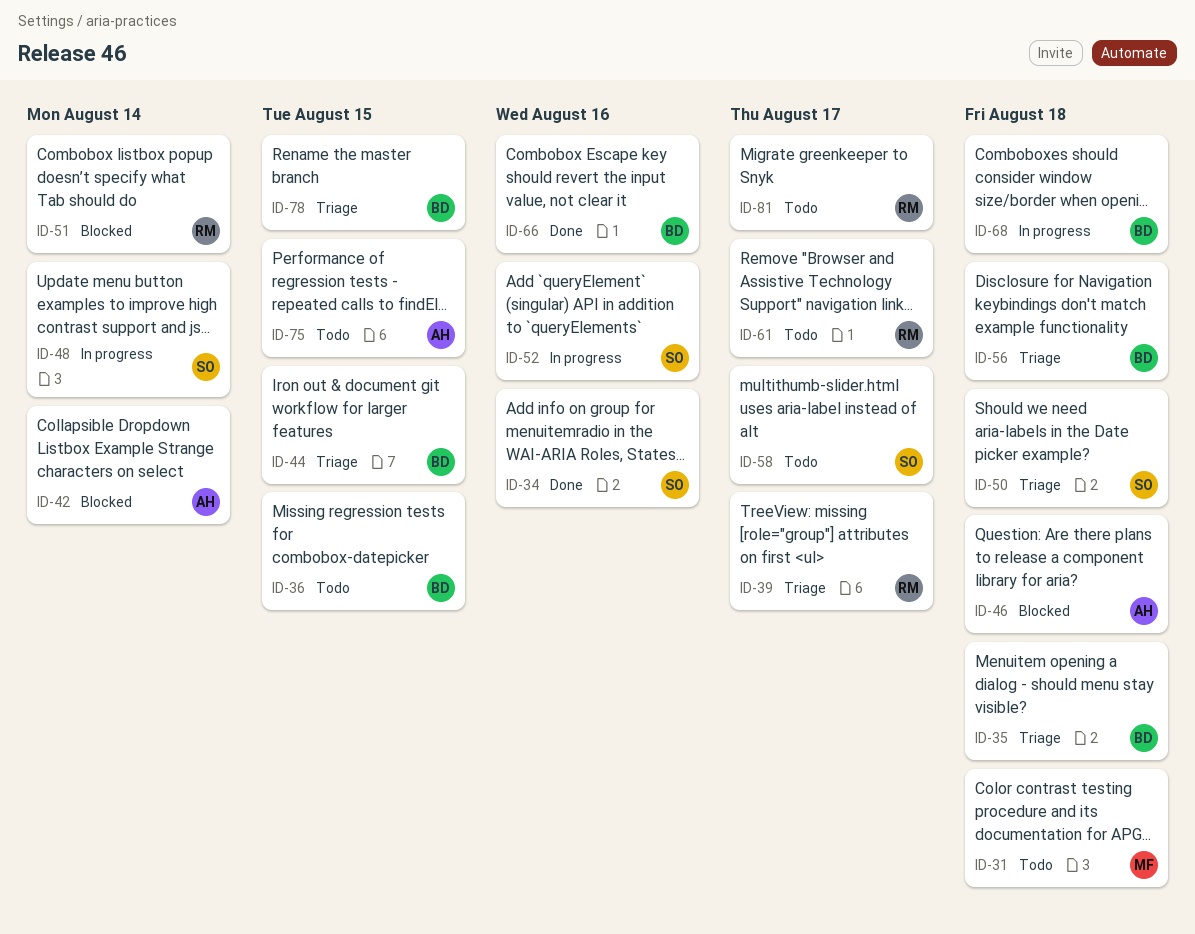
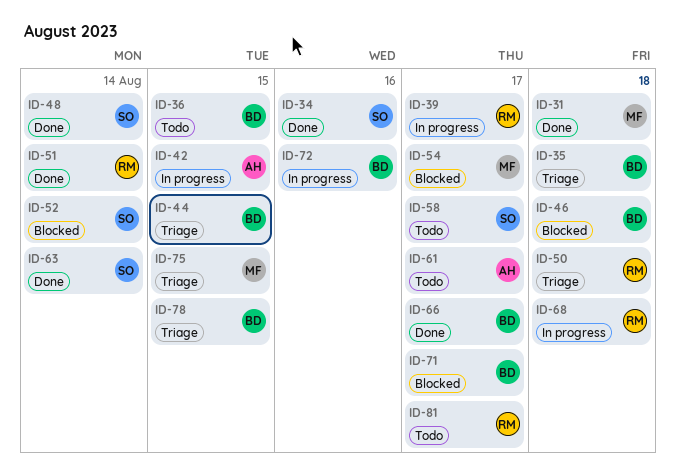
ID-31, status: Todo -> Done
ID-39, status: Triage -> In progress
ID-42, status: Blocked -> In progress
ID-42, due: Aug 14 -> Aug 15
ID-46, owner: AH -> BD
ID-48, status: In progress -> Done
ID-50, owner: SO -> RM
ID-51, status: Blocked -> Done
ID-52, status: In progress -> Blocked
ID-52, due: Aug 16 -> Aug 14
ID-54: none -> present
ID-56: present -> none
ID-61, owner: RM -> AH
ID-63: none -> present
ID-66, due: Aug 16 -> Aug 17
ID-68, owner: BD -> RM
ID-71: none -> present
ID-72: none -> present
ID-75, status: Todo -> Triage
ID-75, owner: AH -> MF

